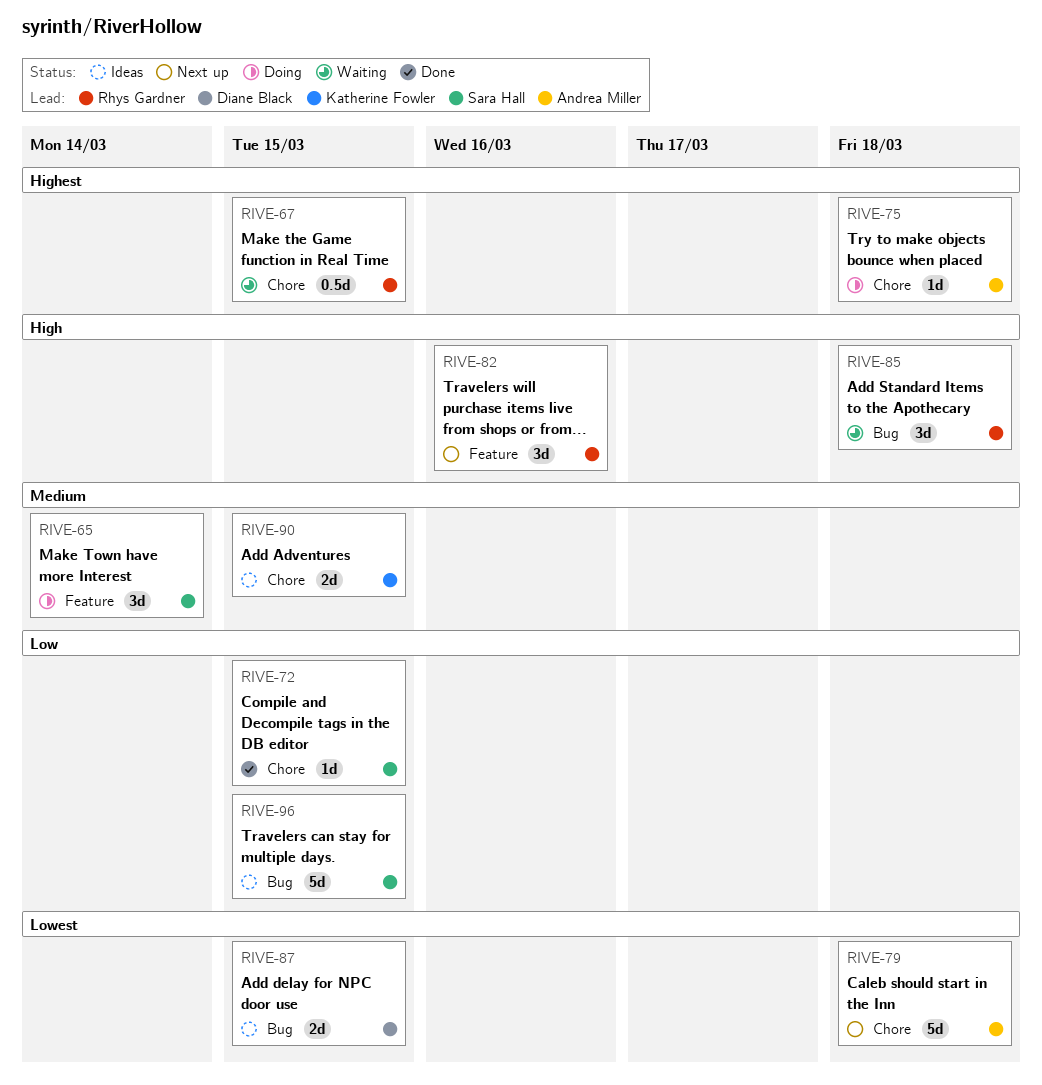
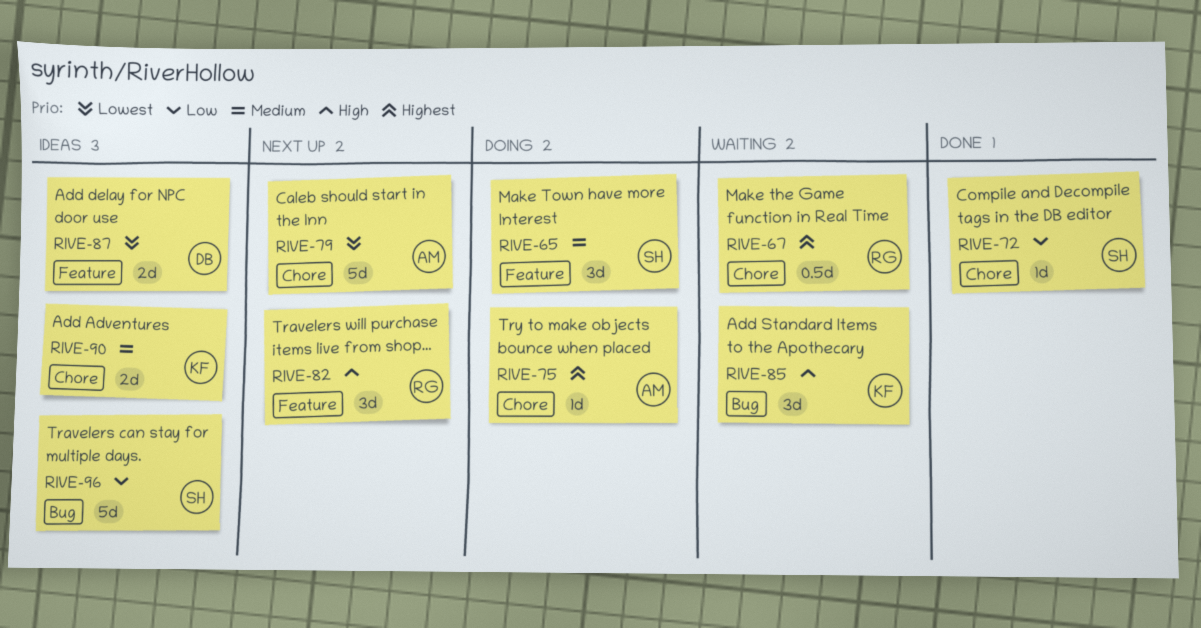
RIVE-85, owner: Rhys Gardner -> Katherine Fowler
RIVE-87, label: Bug -> Feature

